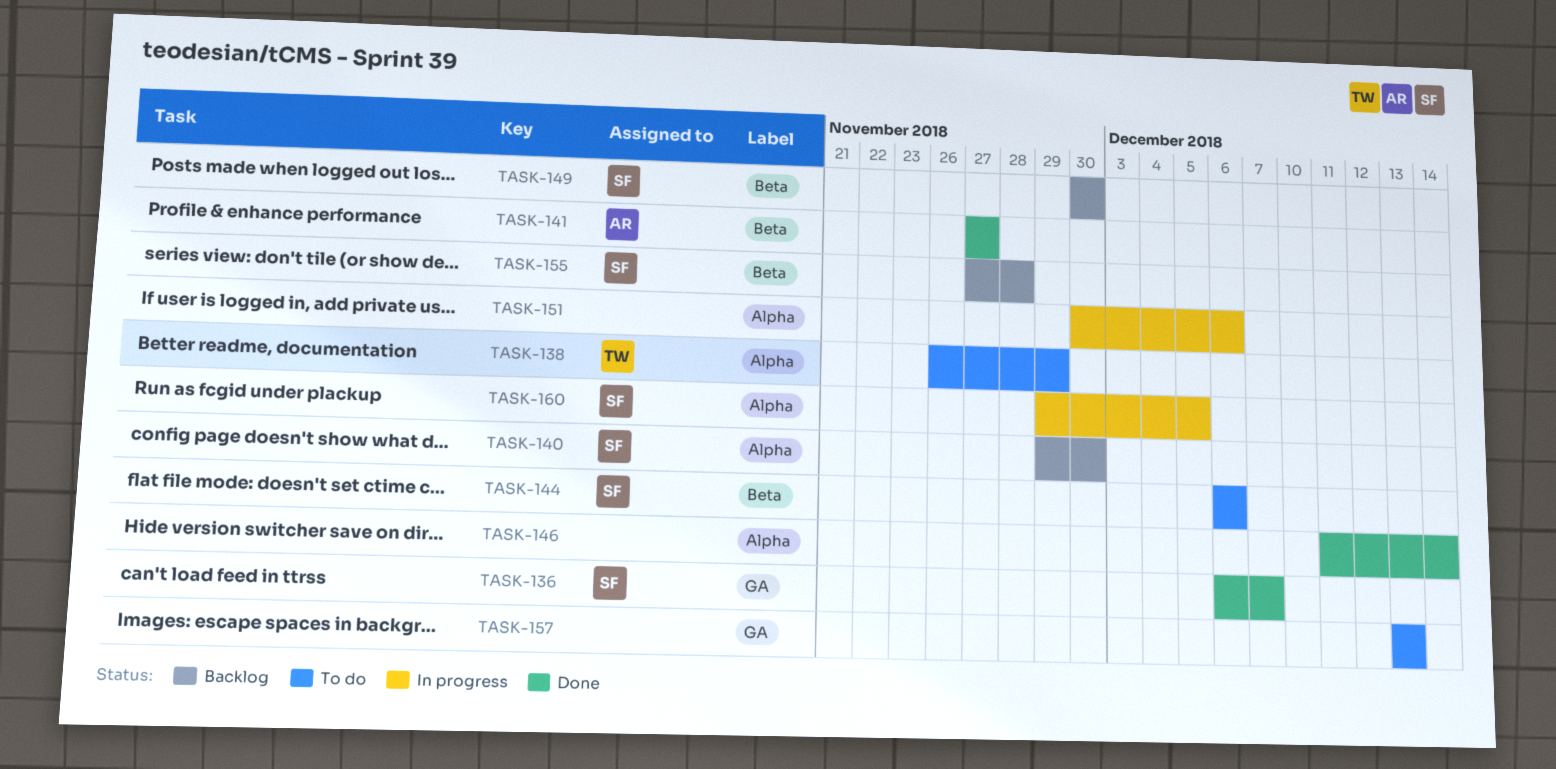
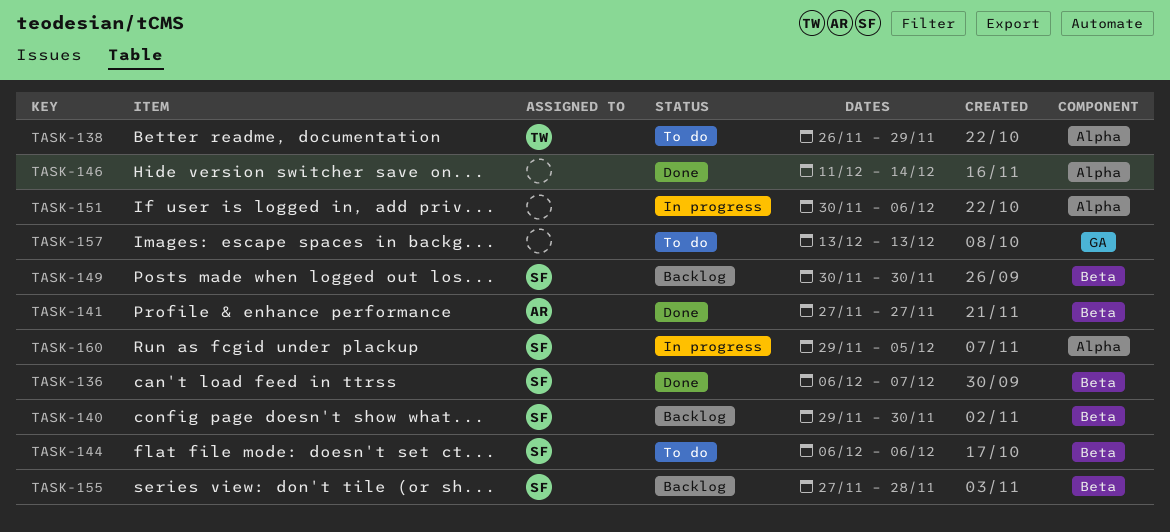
TASK-136, label: GA -> Beta
TASK-140, label: Alpha -> Beta

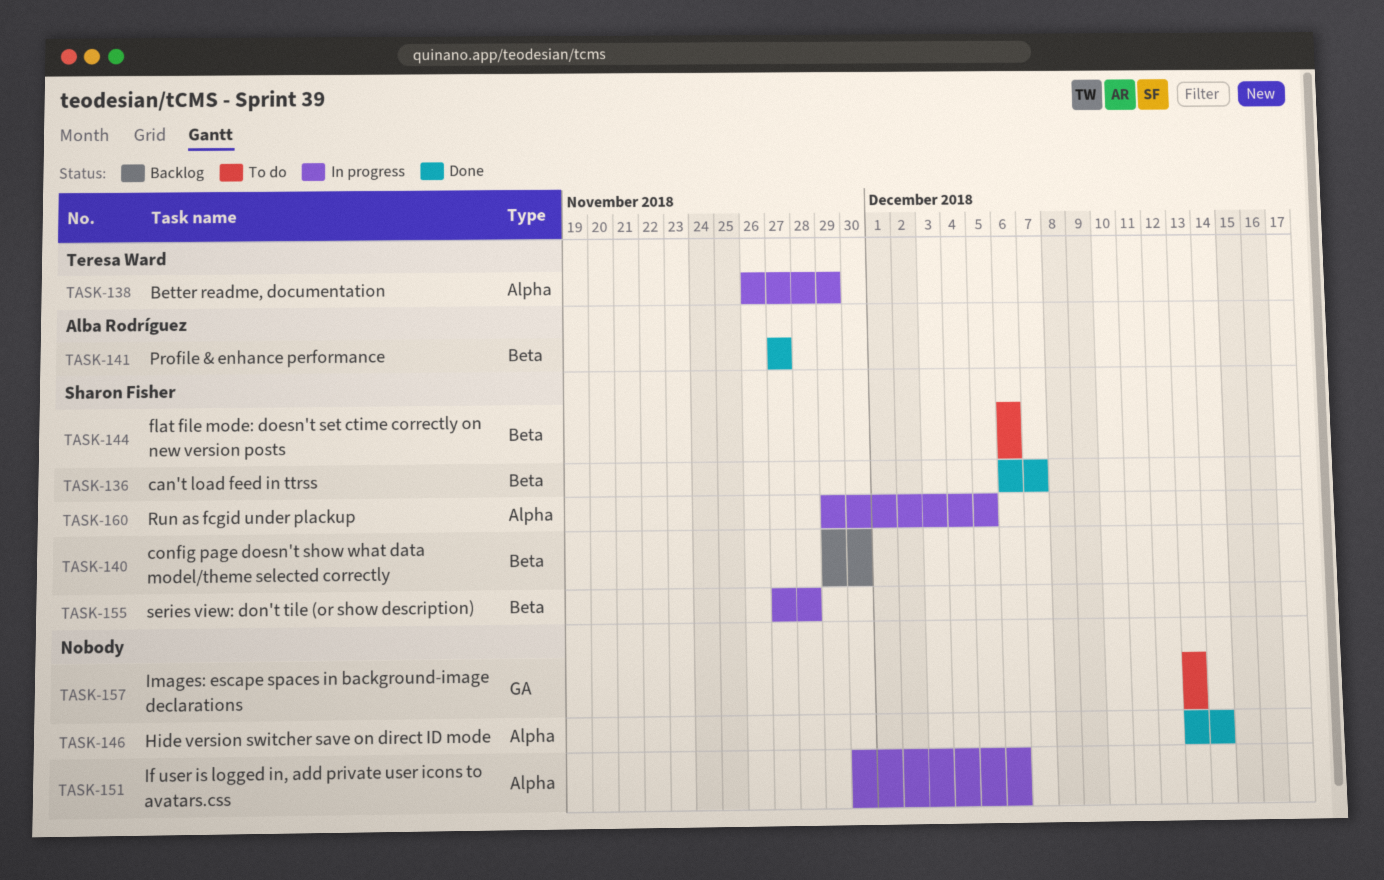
TASK-138, status: To do -> In progress
TASK-146, start: Dec 11 -> Dec 13
TASK-149: present -> none
TASK-155, status: Backlog -> In progress

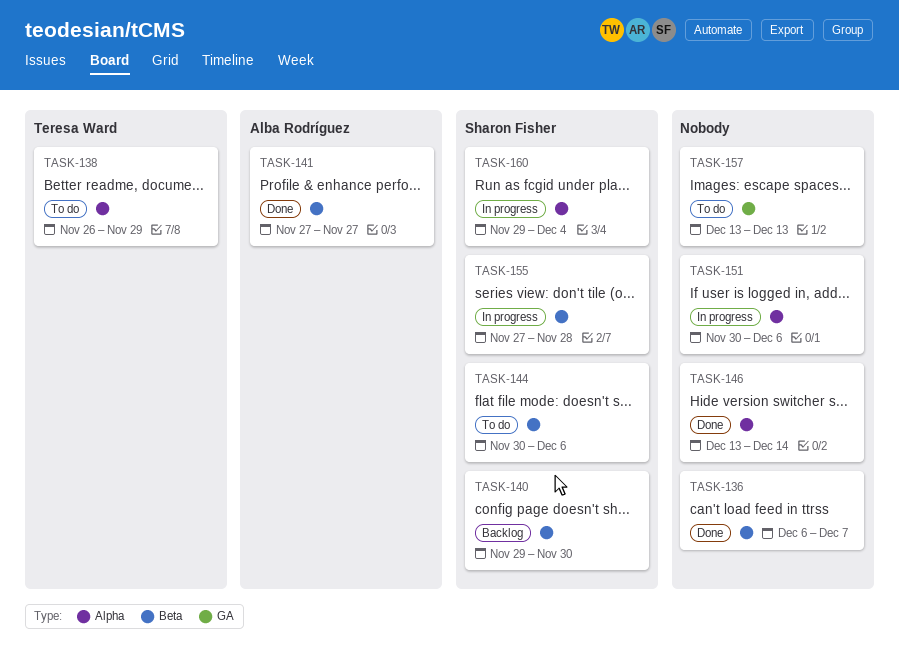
TASK-136, owner: Sharon Fisher -> none
TASK-138, status: In progress -> To do
TASK-144, start: Dec 6 -> Nov 30
TASK-160, due: Dec 5 -> Dec 4

